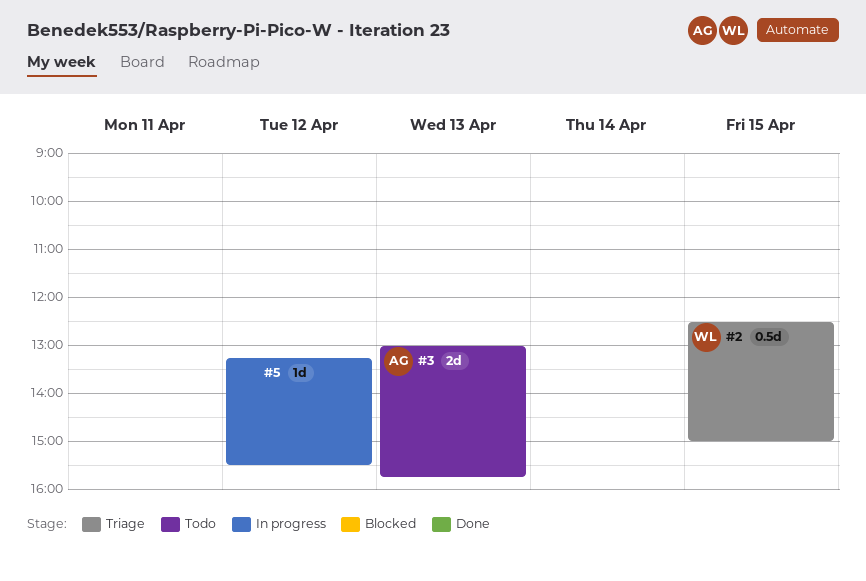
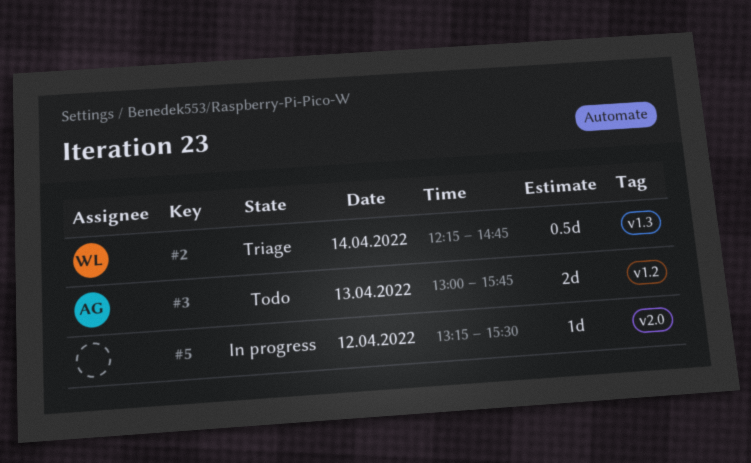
#2, day: Apr 15 -> Apr 14
#2, begins: 12:30 -> 12:15
#2, ends: 15:00 -> 14:45

